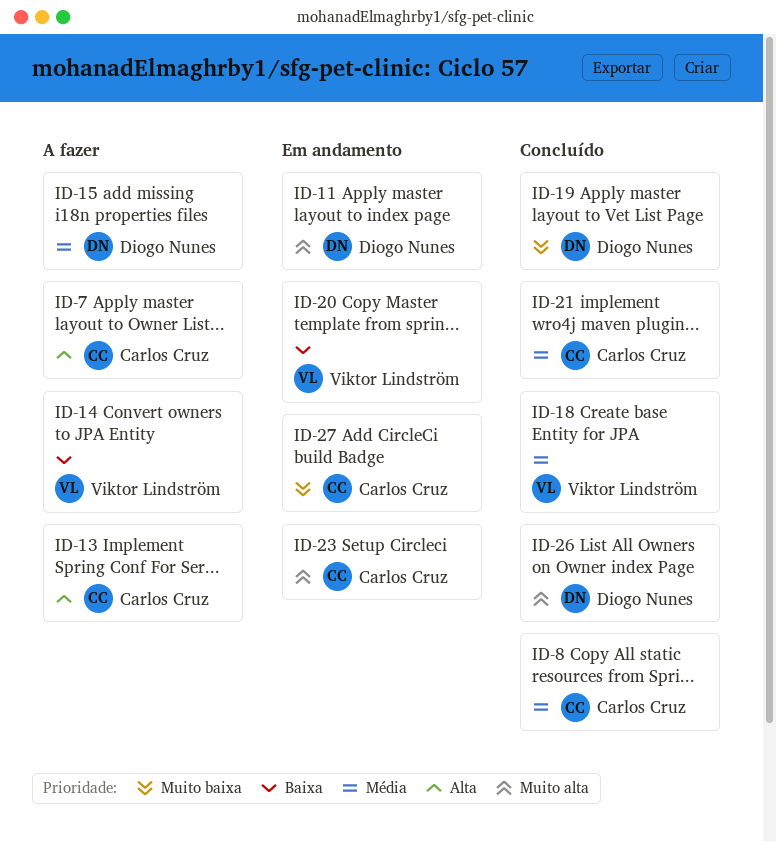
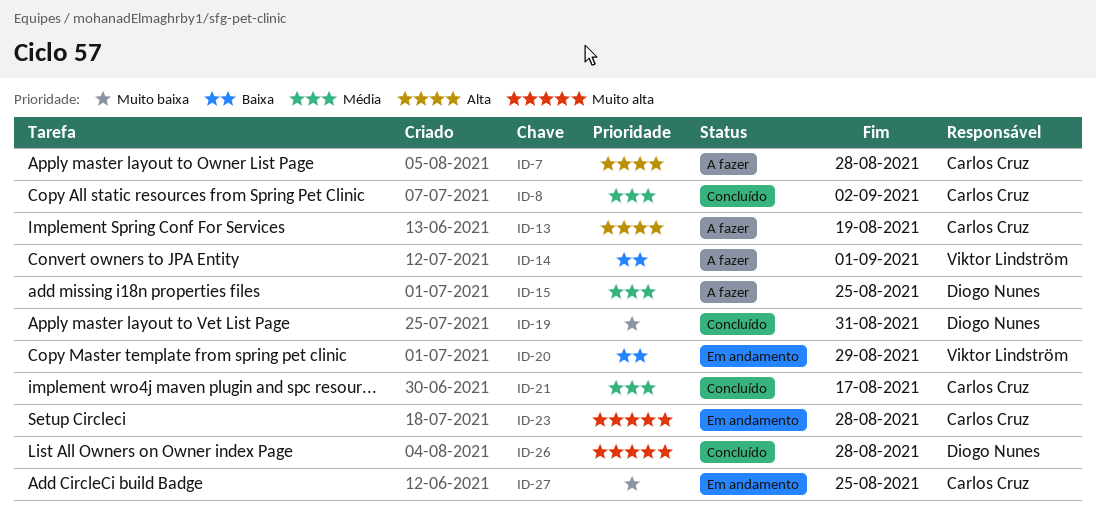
ID-11: present -> none
ID-18: present -> none

